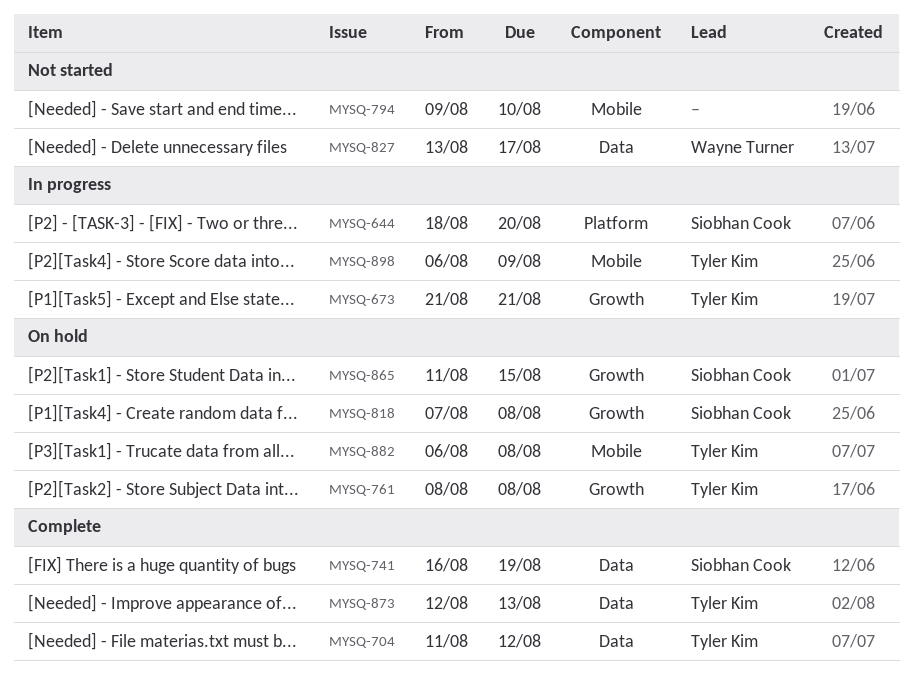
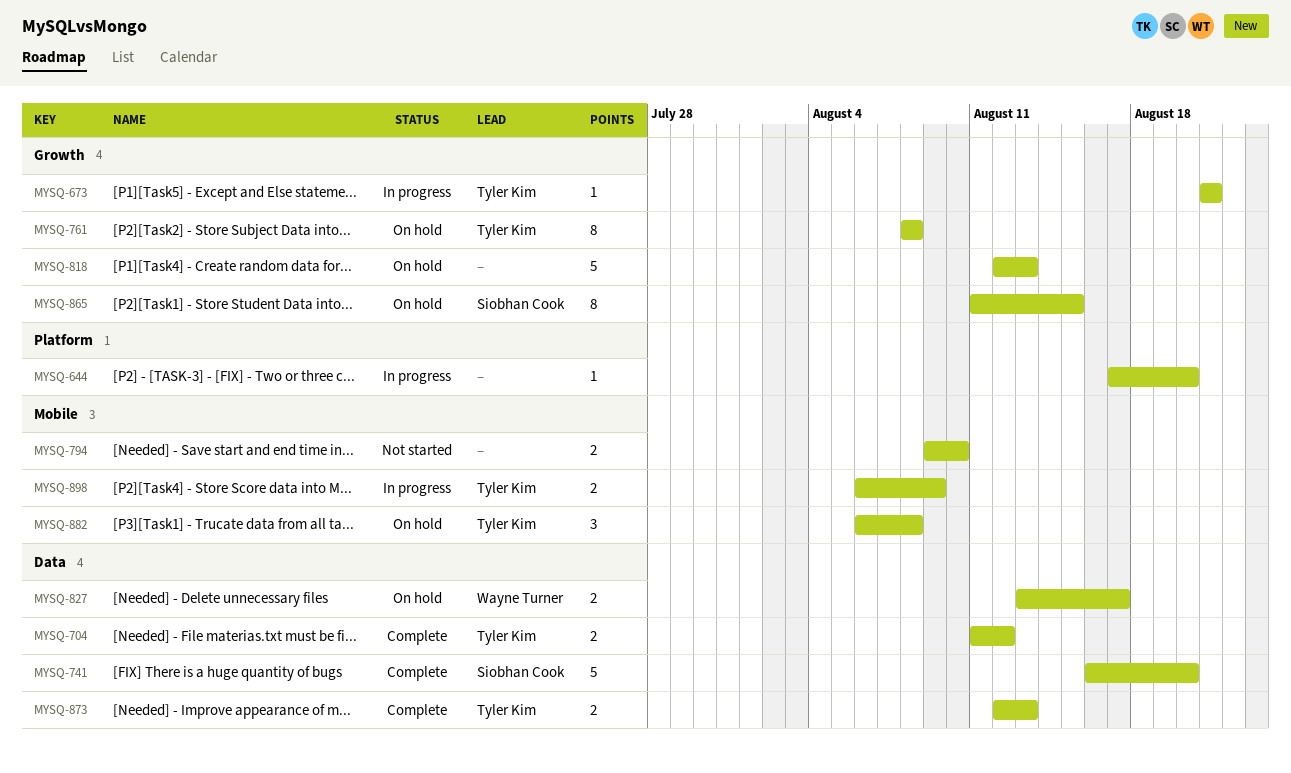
MYSQ-644, owner: Siobhan Cook -> none
MYSQ-644, start: Aug 18 -> Aug 17
MYSQ-741, due: Aug 19 -> Aug 20
MYSQ-818, owner: Siobhan Cook -> none
MYSQ-818, start: Aug 7 -> Aug 12
MYSQ-818, due: Aug 8 -> Aug 13
MYSQ-827, status: Not started -> On hold

